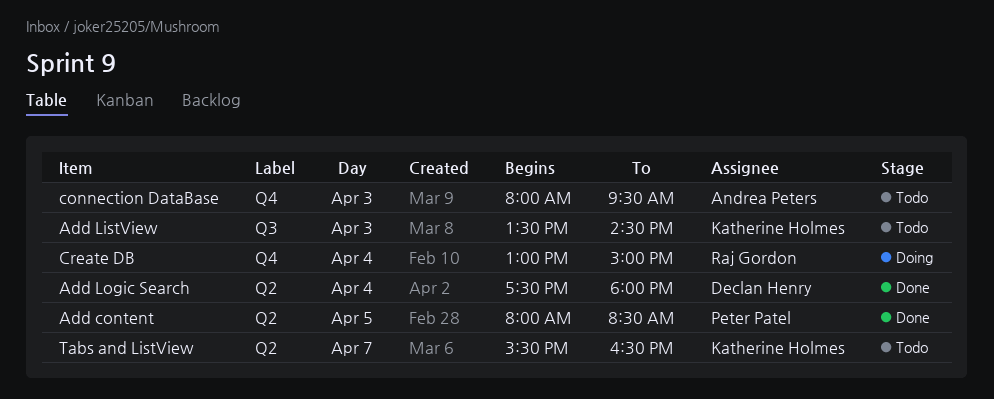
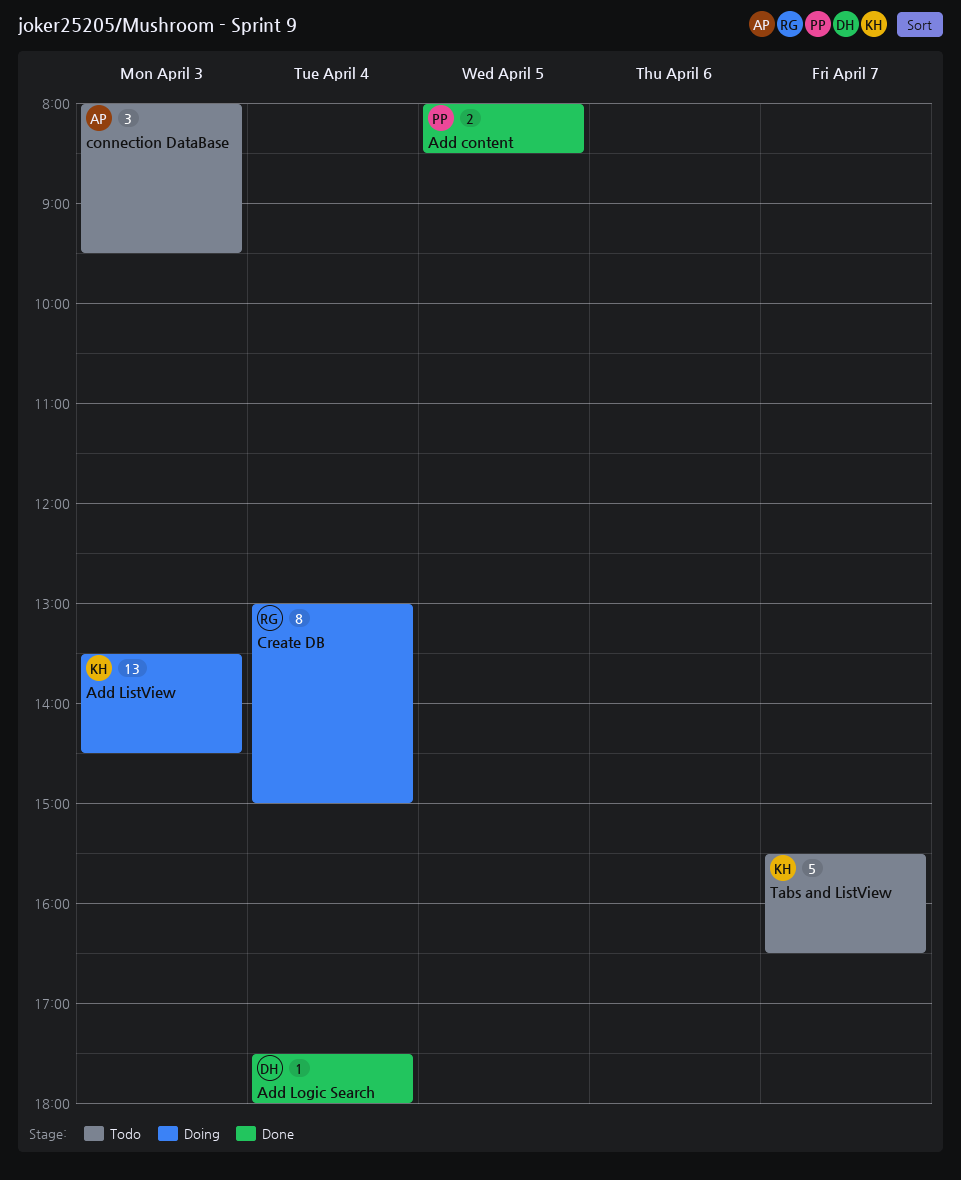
Add ListView, status: Todo -> Doing

